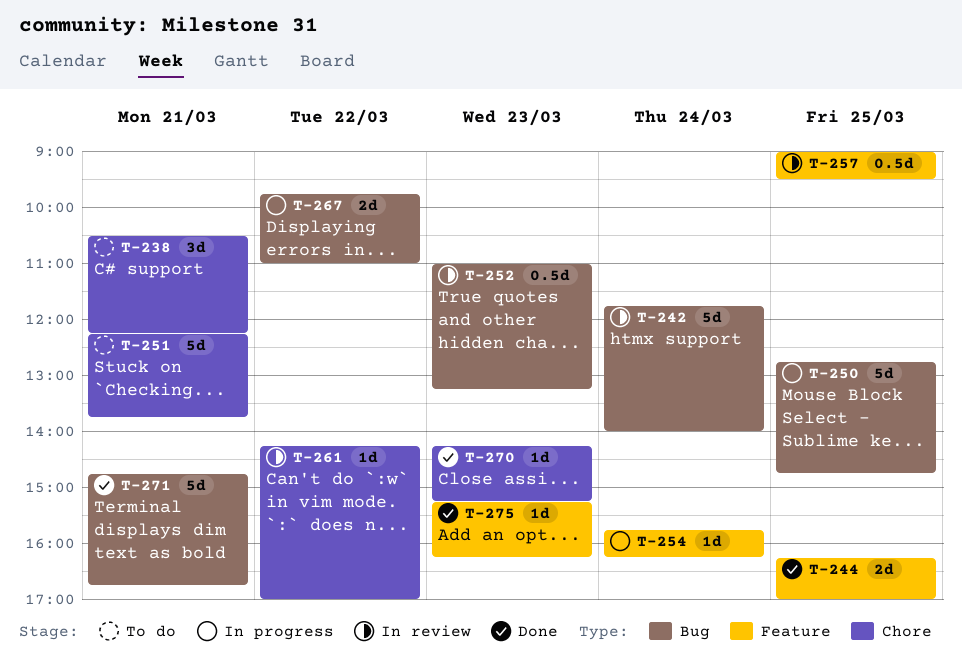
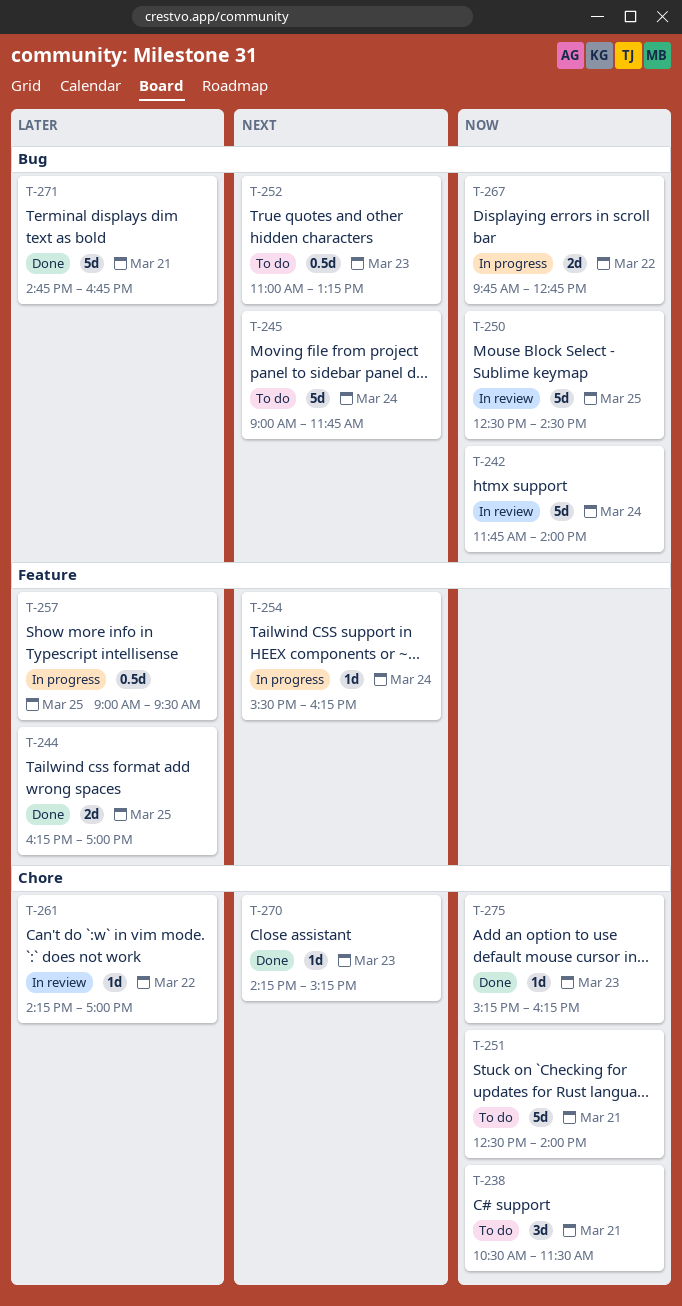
T-238, ends: 12:15 -> 11:30
T-245: none -> present
T-250, status: In progress -> In review
T-250, begins: 12:45 -> 12:30
T-250, ends: 14:45 -> 14:30
T-251, begins: 12:15 -> 12:30
T-251, ends: 13:45 -> 14:00
T-252, status: In review -> To do
T-254, begins: 15:45 -> 15:30
T-257, status: In review -> In progress
T-267, ends: 11:00 -> 12:45
T-275, label: Feature -> Chore

